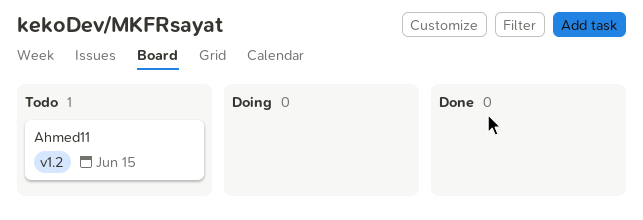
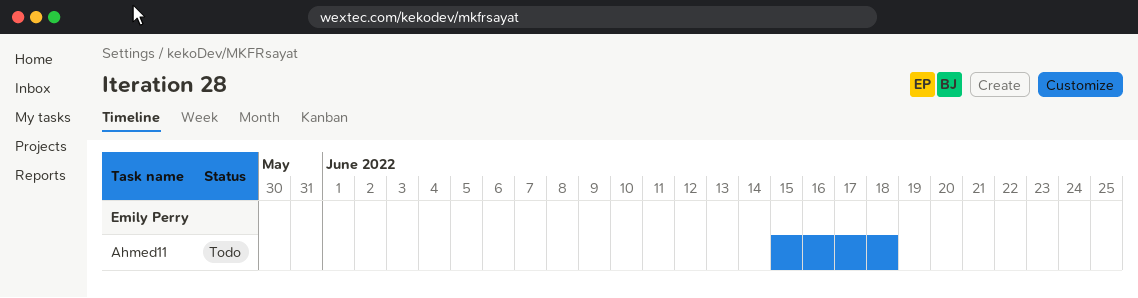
Ahmed11, due: Jun 15 -> Jun 18

